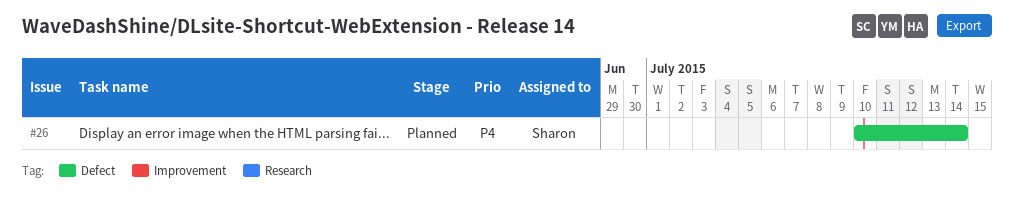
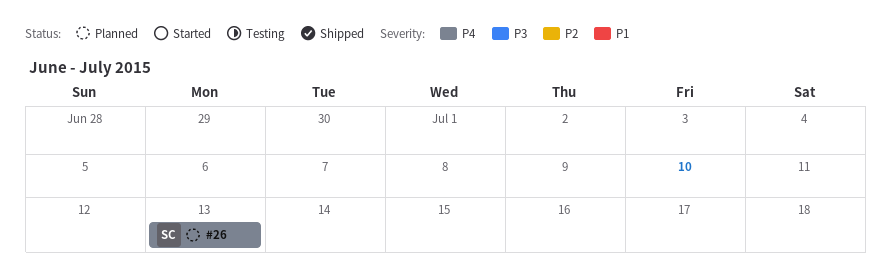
#26, start: Jul 10 -> Jul 13
#26, due: Jul 14 -> Jul 13

